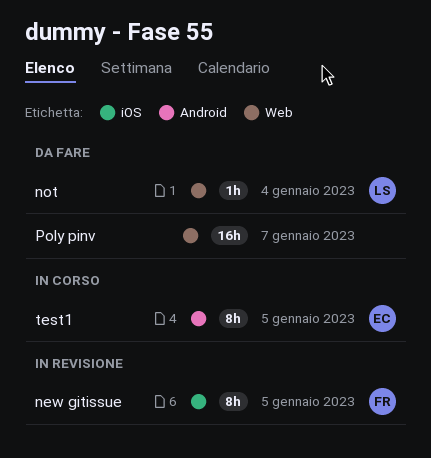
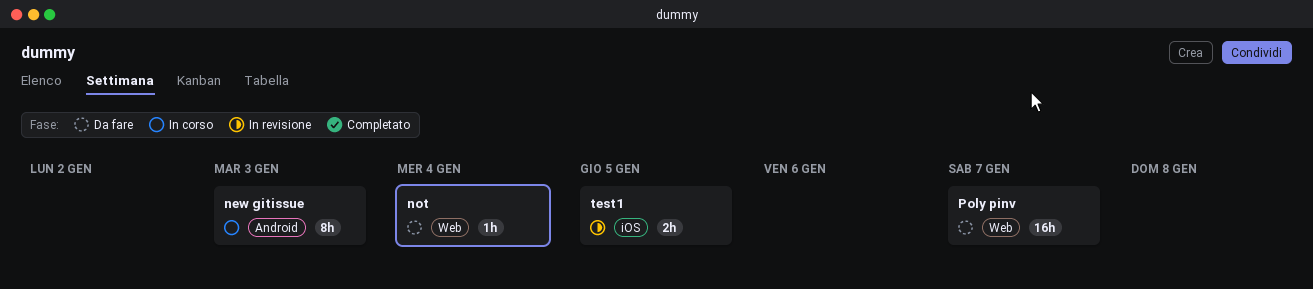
new gitissue, status: In revisione -> In corso
new gitissue, label: iOS -> Android
new gitissue, day: Jan 5 -> Jan 3
test1, status: In corso -> In revisione
test1, label: Android -> iOS
test1, estimate: 8h -> 2h

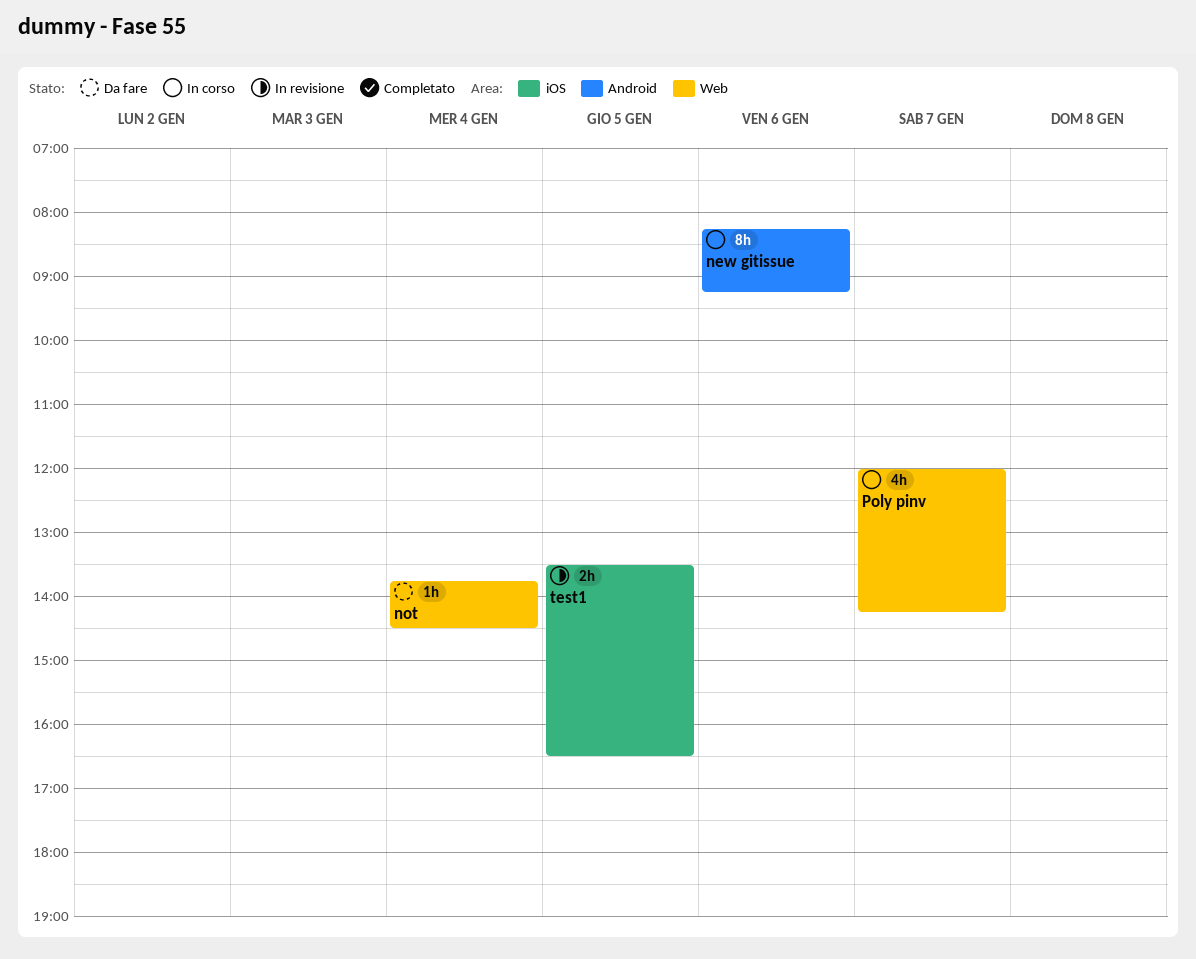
new gitissue, day: Jan 3 -> Jan 6
Poly pinv, status: Da fare -> In corso
Poly pinv, estimate: 16h -> 4h

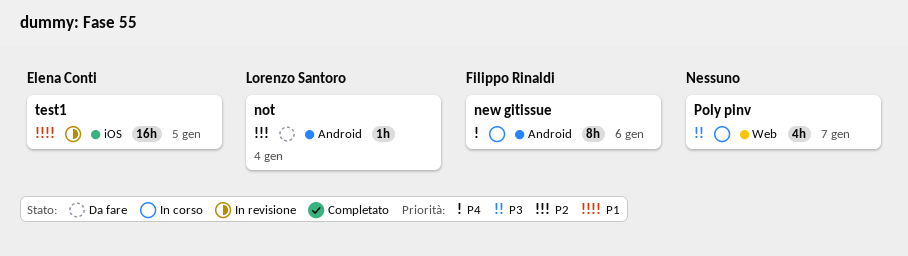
not, label: Web -> Android
test1, estimate: 2h -> 16h

